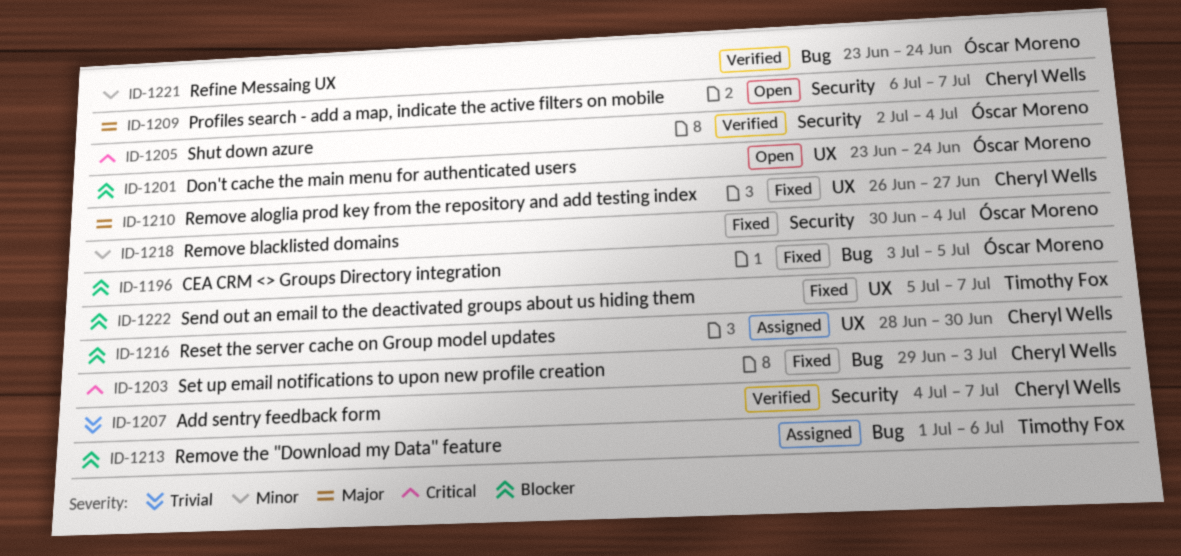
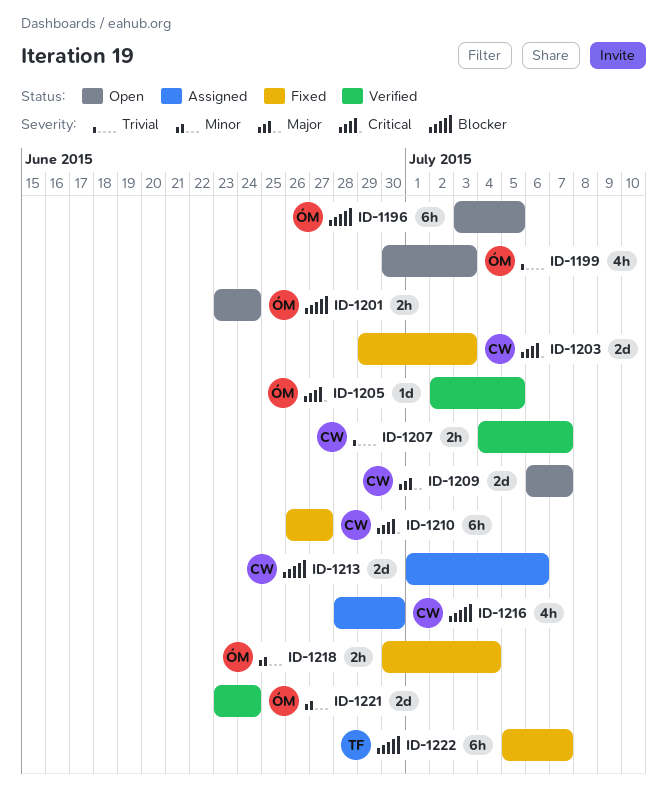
ID-1196, status: Fixed -> Open
ID-1199: none -> present
ID-1205, due: Jul 4 -> Jul 5
ID-1210, priority: Major -> Critical
ID-1213, owner: Timothy Fox -> Cheryl Wells

